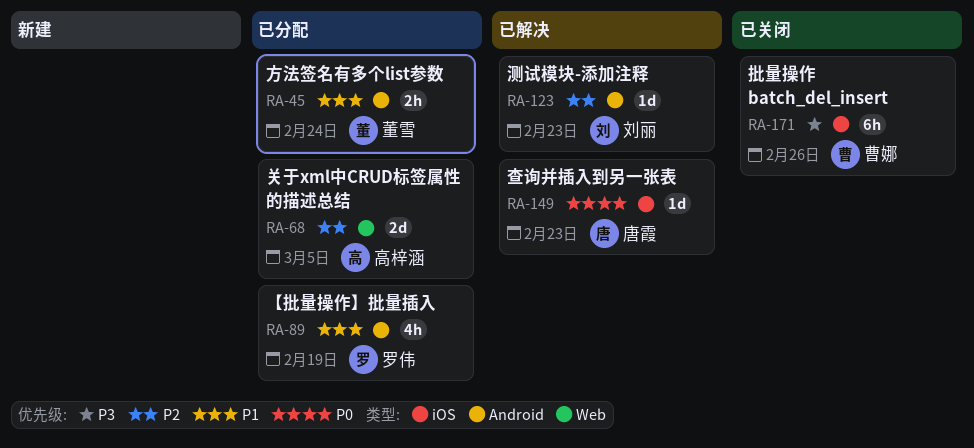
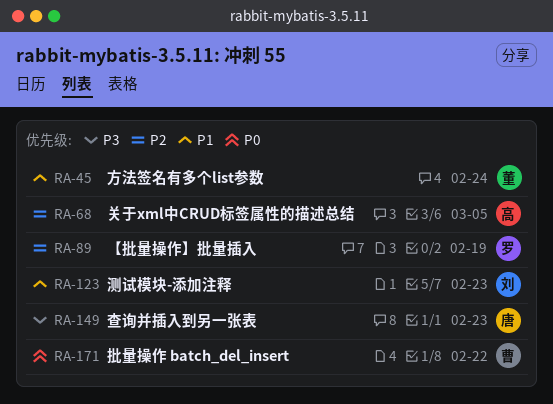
RA-89, priority: P1 -> P2
RA-123, priority: P2 -> P1
RA-149, priority: P0 -> P3
RA-171, priority: P3 -> P0
RA-171, due: Feb 26 -> Feb 22

